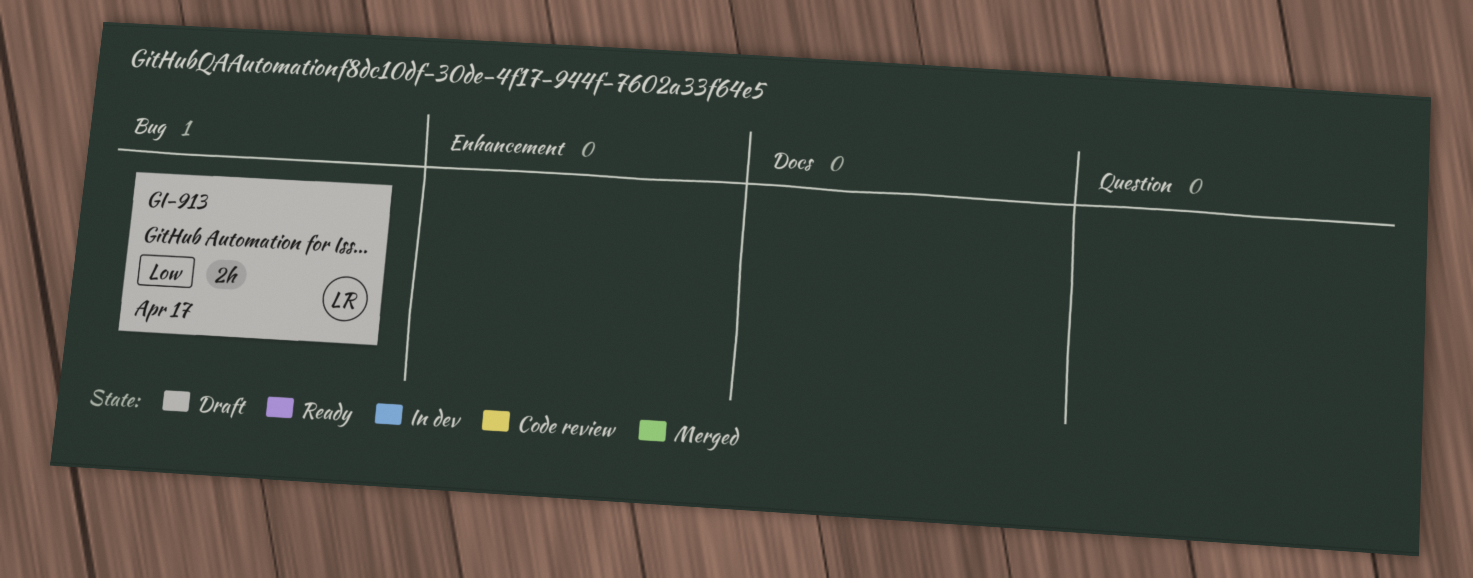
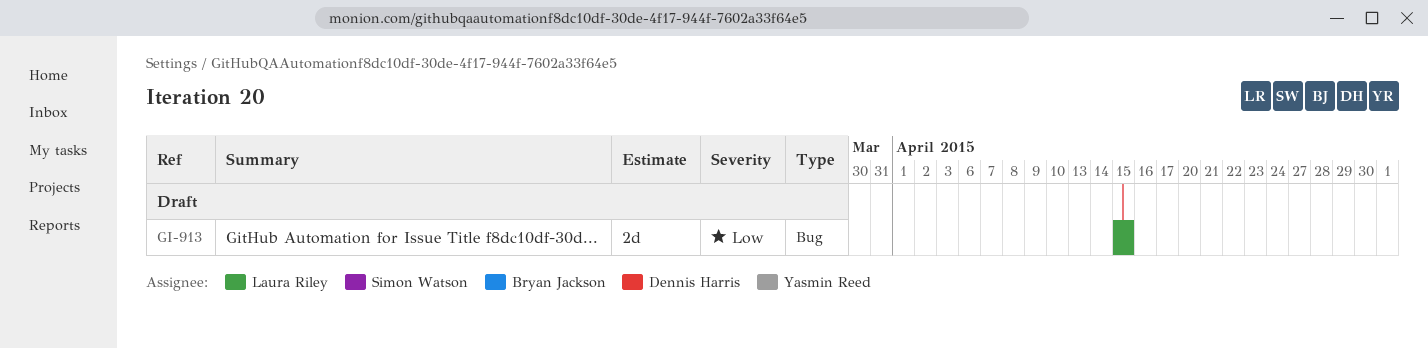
GI-913, estimate: 2h -> 2d
GI-913, due: Apr 17 -> Apr 15

